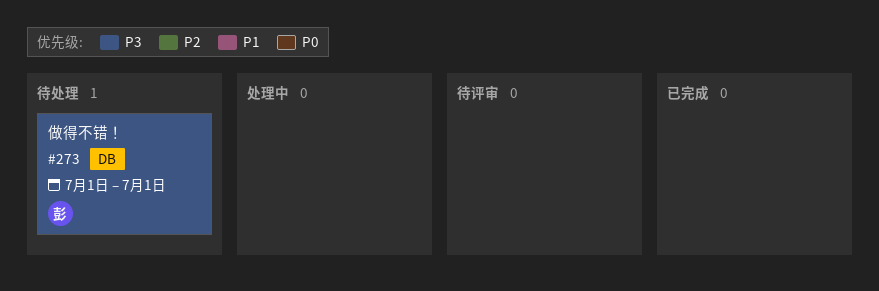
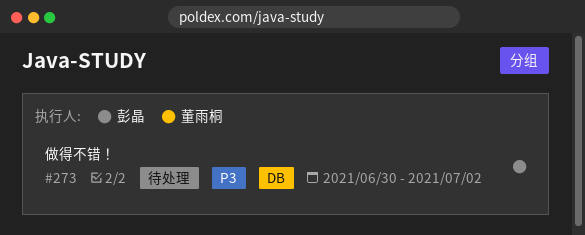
#273, start: Jul 1 -> Jun 30
#273, due: Jul 1 -> Jul 2

